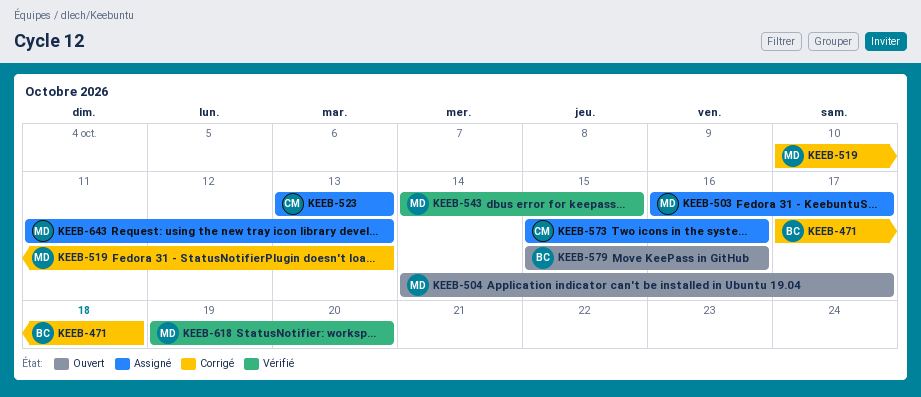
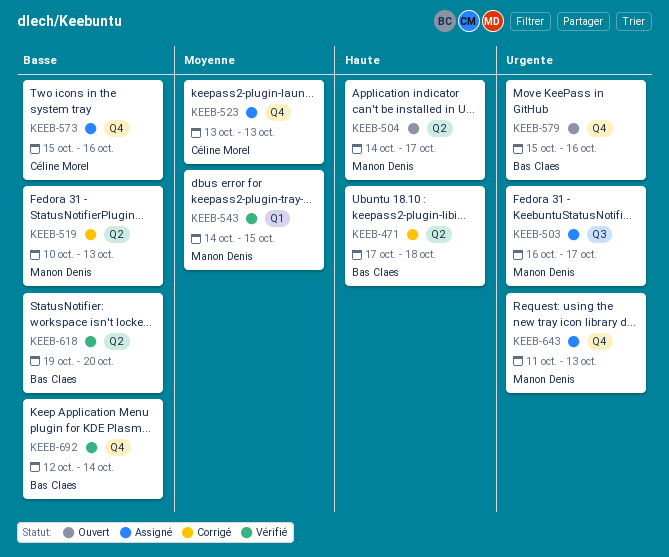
KEEB-618, owner: Manon Denis -> Bas Claes
KEEB-692: none -> present

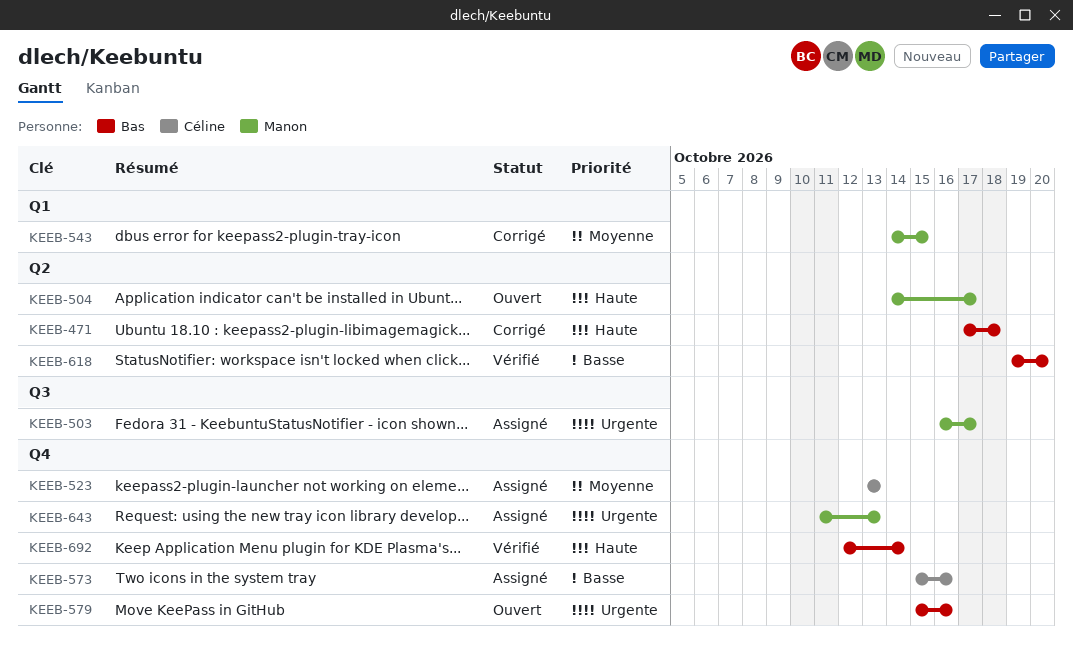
KEEB-519: present -> none
KEEB-543, status: Vérifié -> Corrigé
KEEB-692, priority: Basse -> Haute

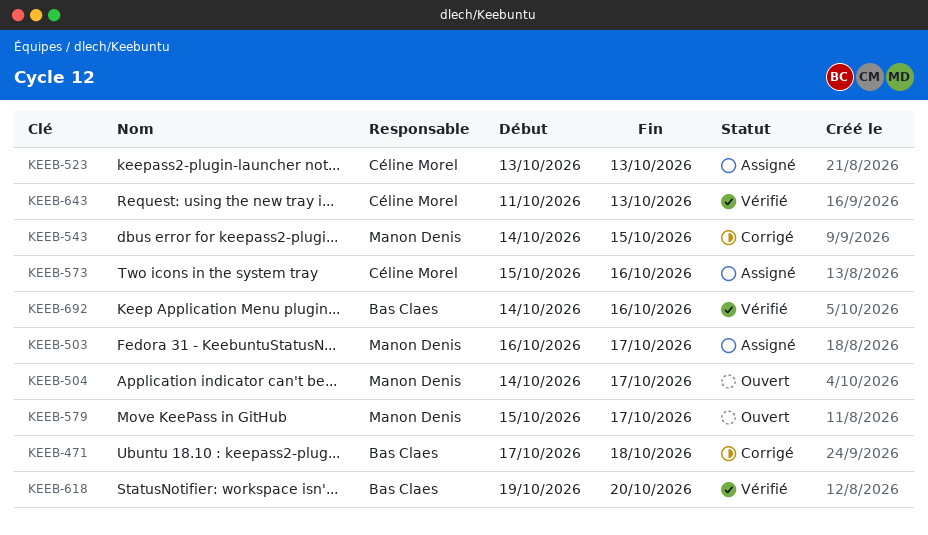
KEEB-579, owner: Bas Claes -> Manon Denis
KEEB-579, due: Oct 16 -> Oct 17
KEEB-643, status: Assigné -> Vérifié
KEEB-643, owner: Manon Denis -> Céline Morel
KEEB-692, start: Oct 12 -> Oct 14
KEEB-692, due: Oct 14 -> Oct 16

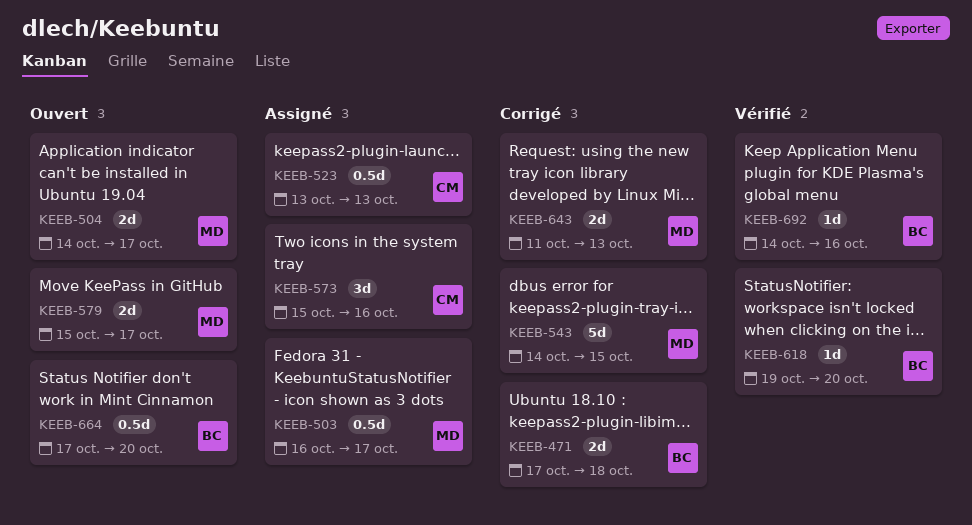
KEEB-643, status: Vérifié -> Corrigé
KEEB-643, owner: Céline Morel -> Manon Denis
KEEB-664: none -> present

